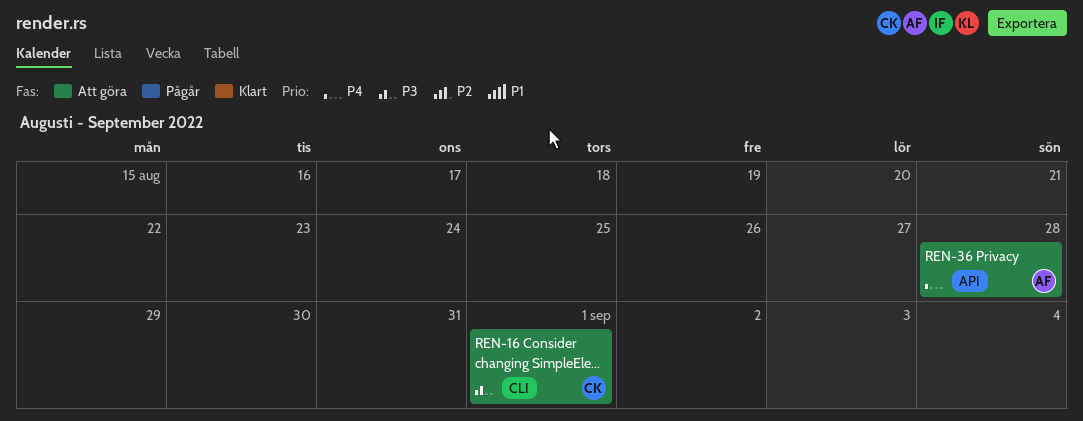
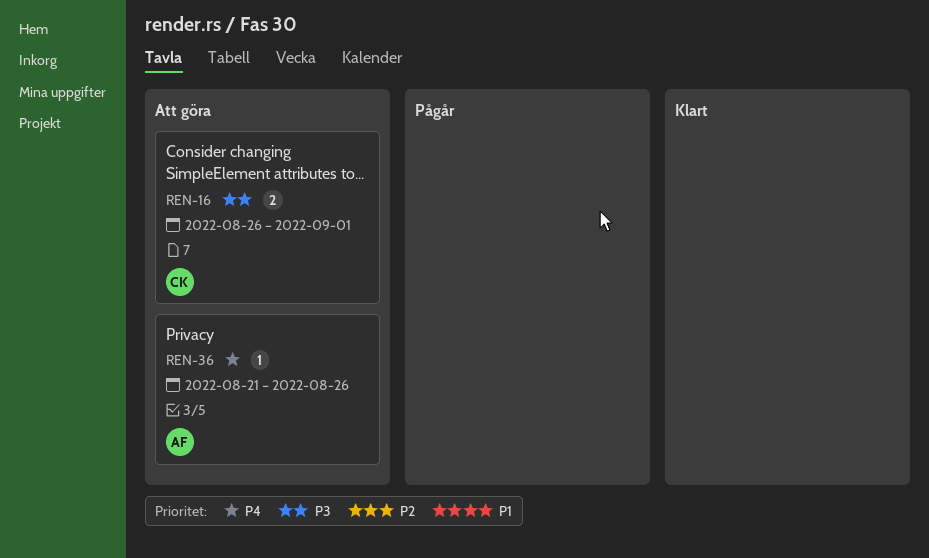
REN-36, due: Aug 28 -> Aug 26

